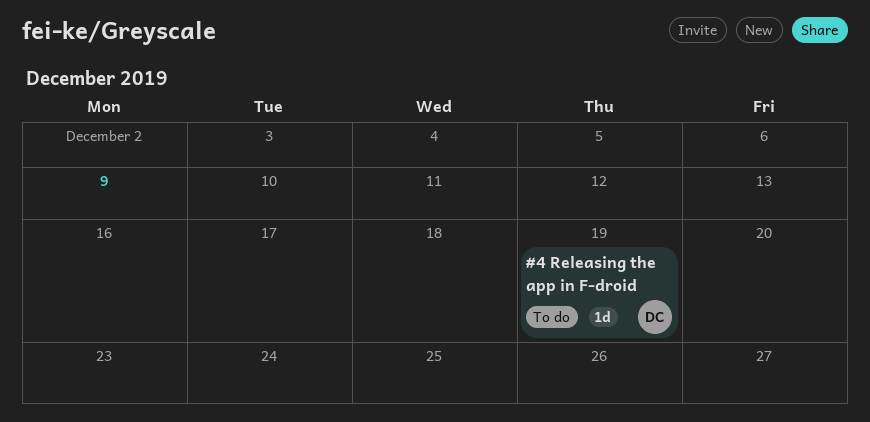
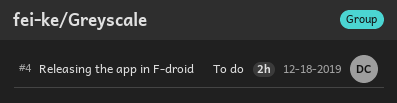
#4, estimate: 1d -> 2h
#4, due: Dec 19 -> Dec 18

